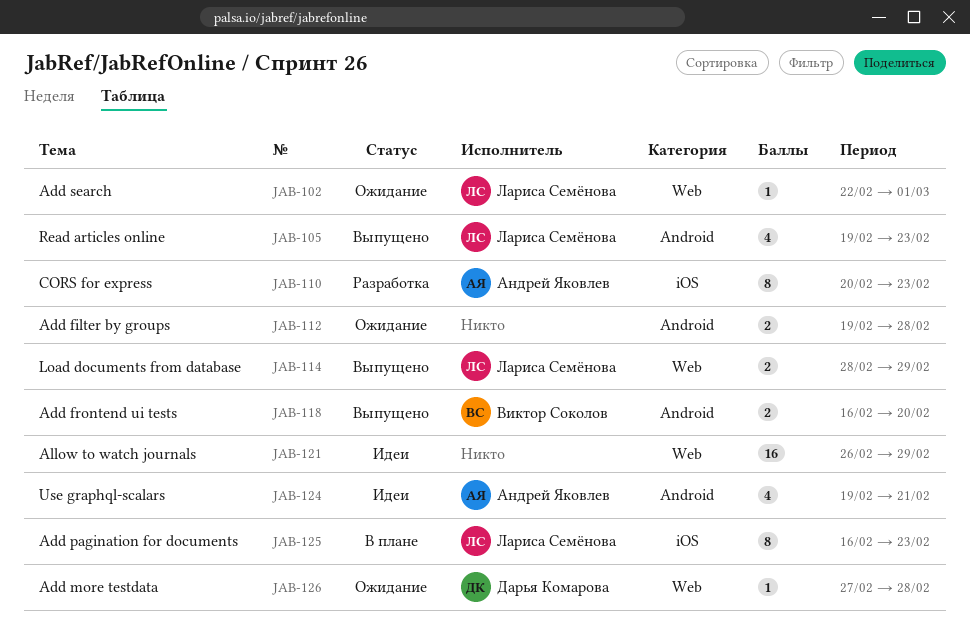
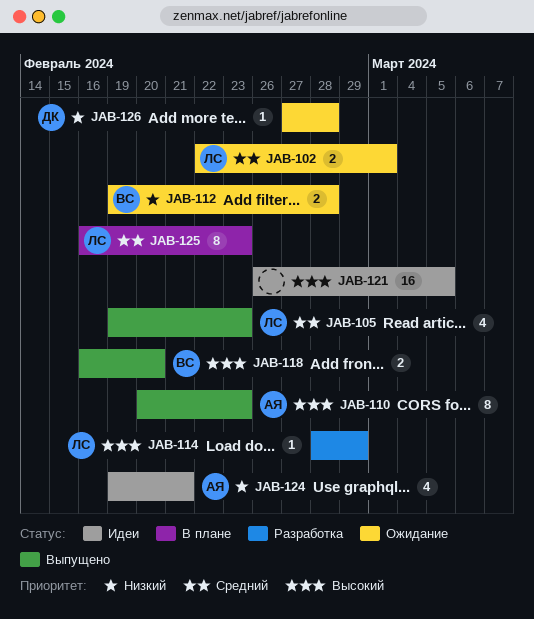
JAB-102, estimate: 1 -> 2
JAB-110, status: Разработка -> Выпущено
JAB-112, owner: none -> Виктор Соколов
JAB-114, status: Выпущено -> Разработка
JAB-114, estimate: 2 -> 1
JAB-121, due: Feb 29 -> Mar 5

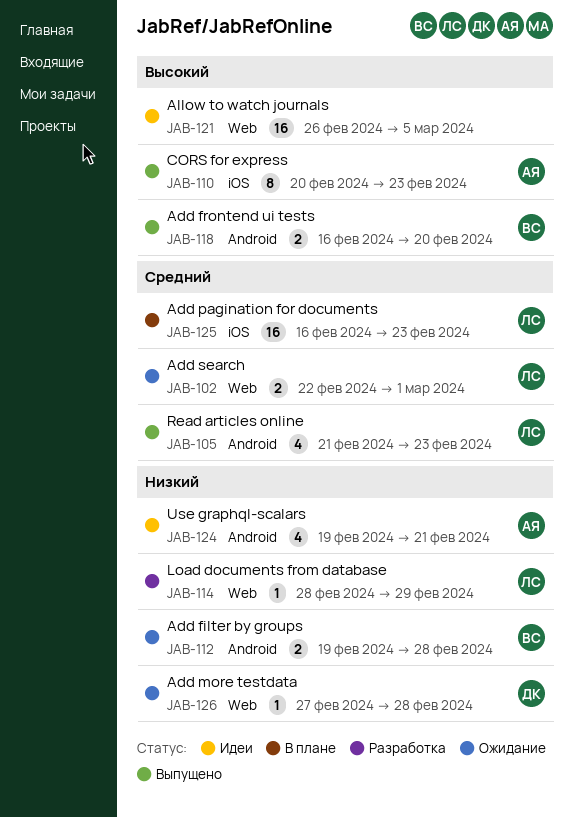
JAB-105, start: Feb 19 -> Feb 21
JAB-114, priority: Высокий -> Низкий
JAB-125, estimate: 8 -> 16

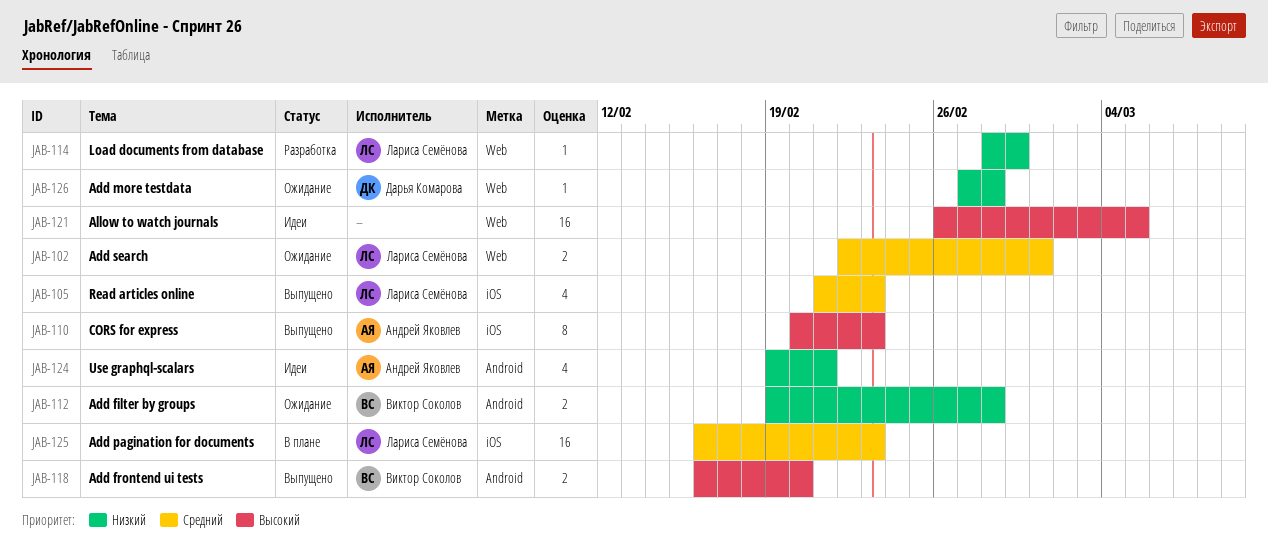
JAB-105, label: Android -> iOS

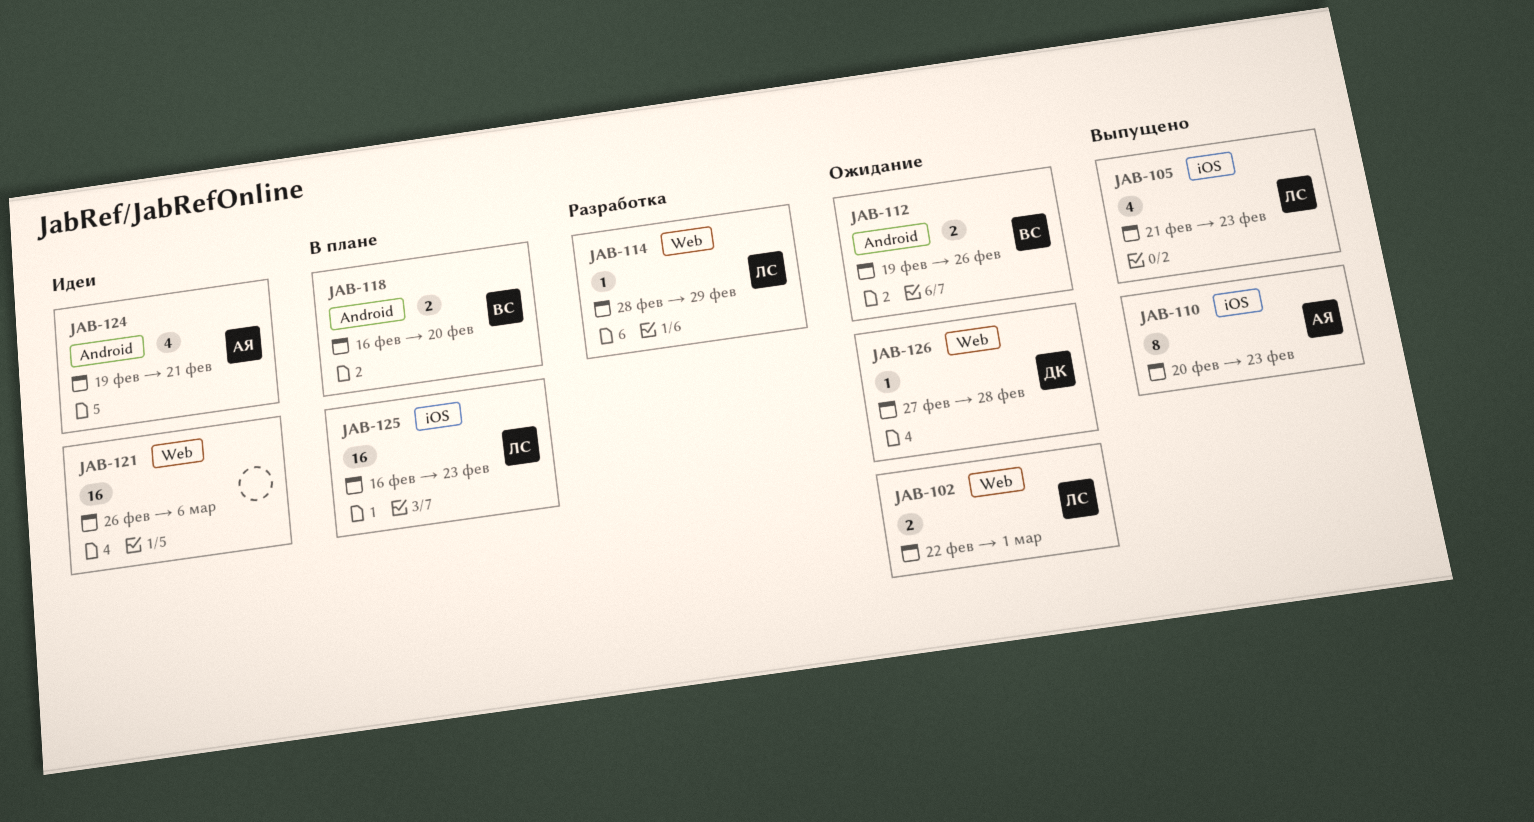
JAB-112, due: Feb 28 -> Feb 26
JAB-118, status: Выпущено -> В плане
JAB-121, due: Mar 5 -> Mar 6

